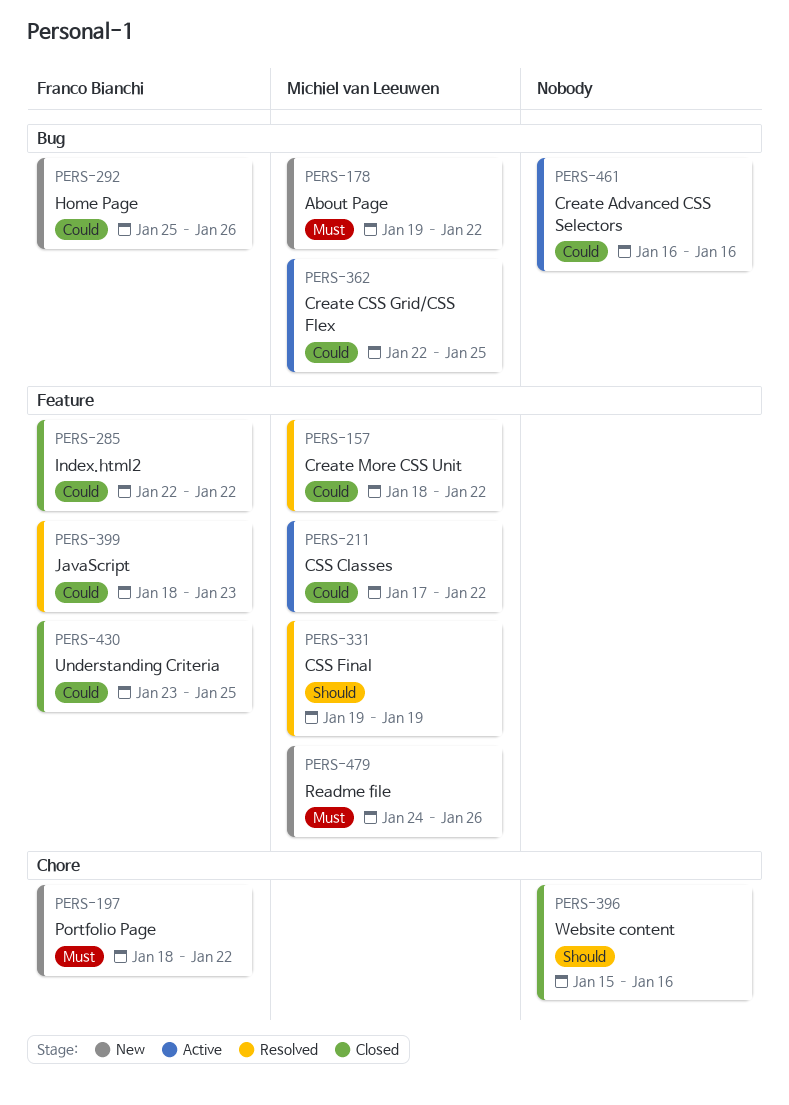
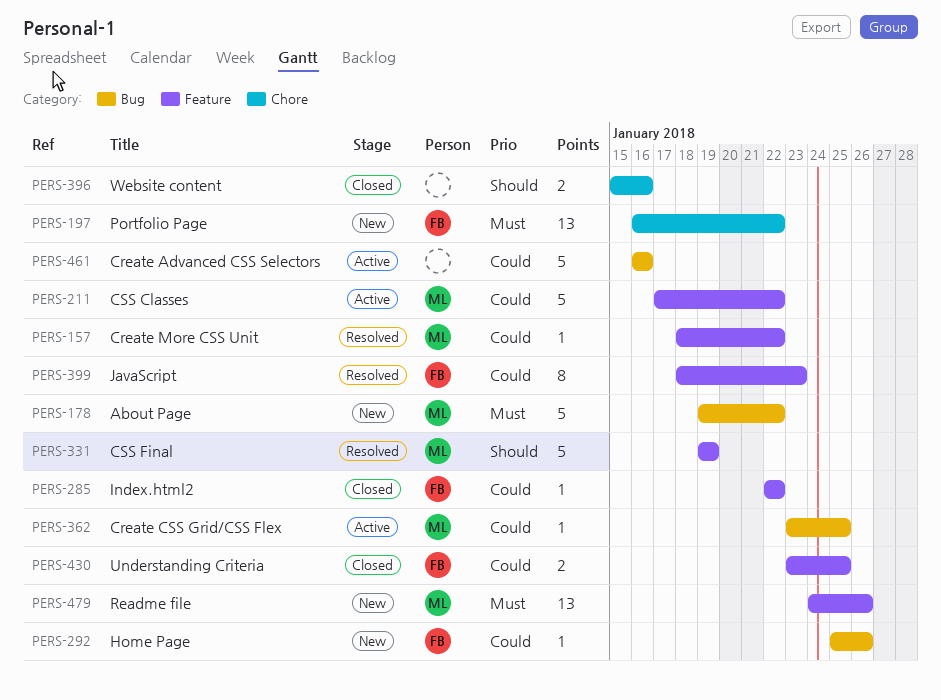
PERS-197, start: Jan 18 -> Jan 16
PERS-362, start: Jan 22 -> Jan 23

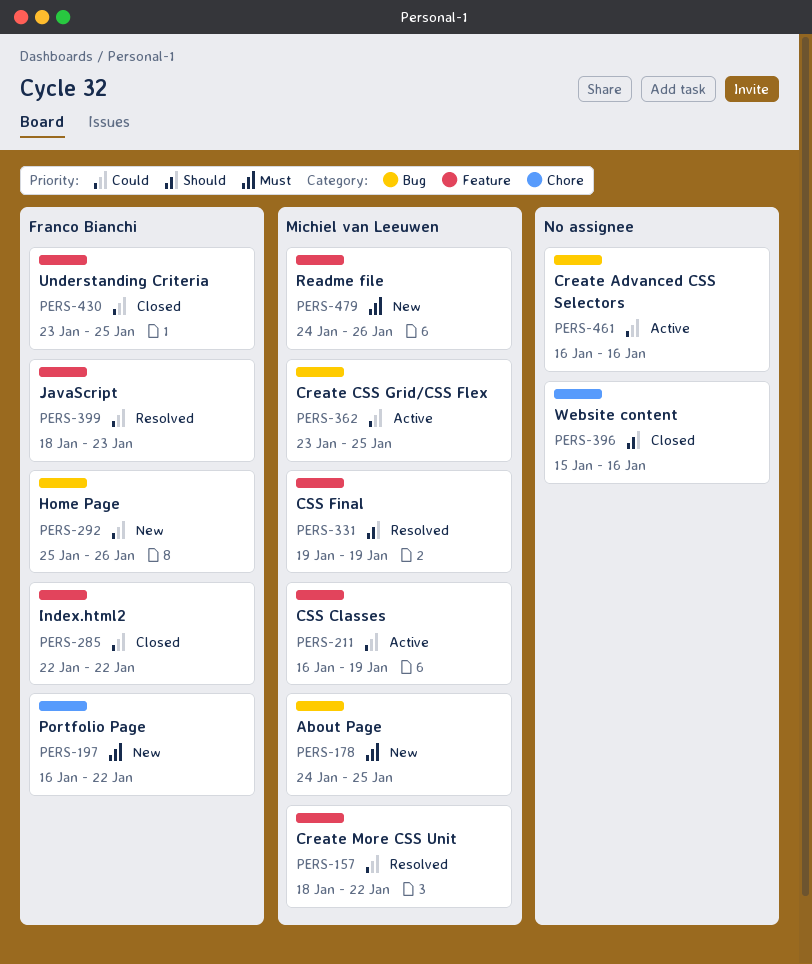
PERS-178, start: Jan 19 -> Jan 24
PERS-178, due: Jan 22 -> Jan 25
PERS-211, start: Jan 17 -> Jan 16
PERS-211, due: Jan 22 -> Jan 19

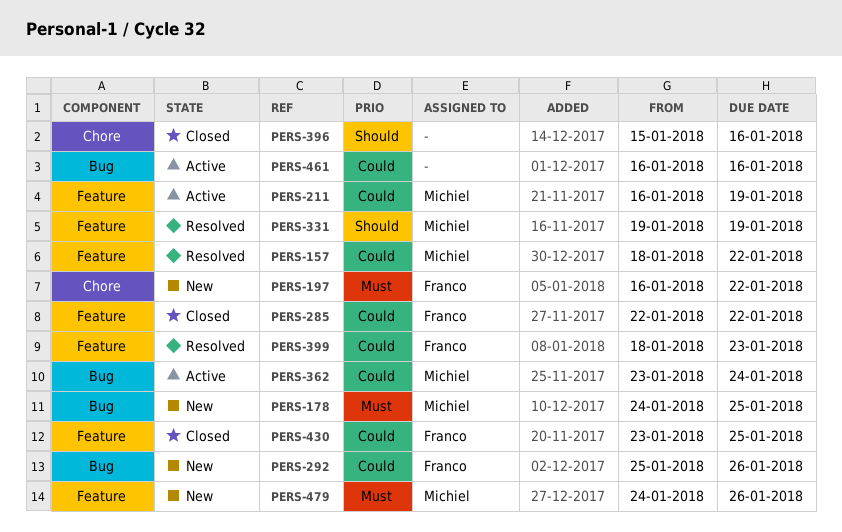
PERS-362, due: Jan 25 -> Jan 24

